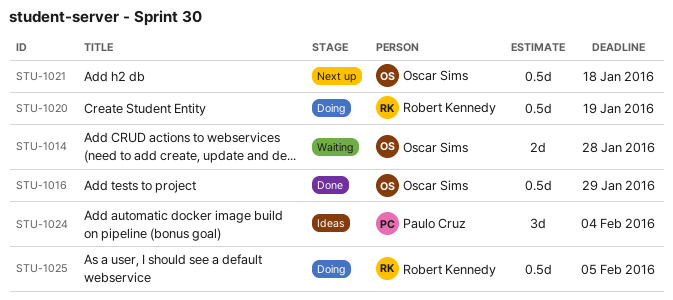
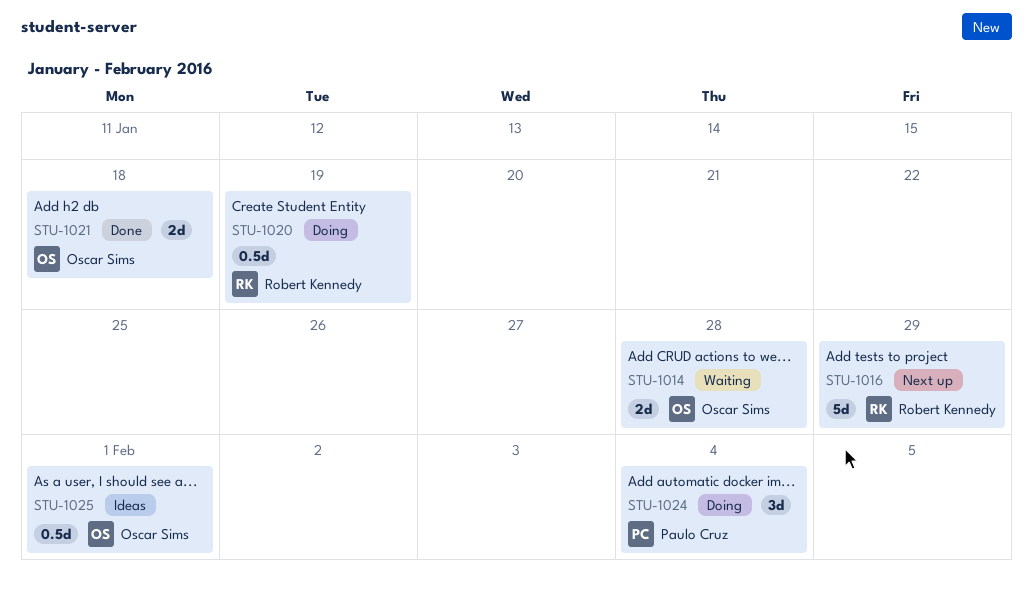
STU-1016, status: Done -> Next up
STU-1016, owner: Oscar Sims -> Robert Kennedy
STU-1016, estimate: 0.5d -> 5d
STU-1021, status: Next up -> Done
STU-1021, estimate: 0.5d -> 2d
STU-1024, status: Ideas -> Doing
STU-1025, status: Doing -> Ideas
STU-1025, owner: Robert Kennedy -> Oscar Sims
STU-1025, due: Feb 5 -> Feb 1

